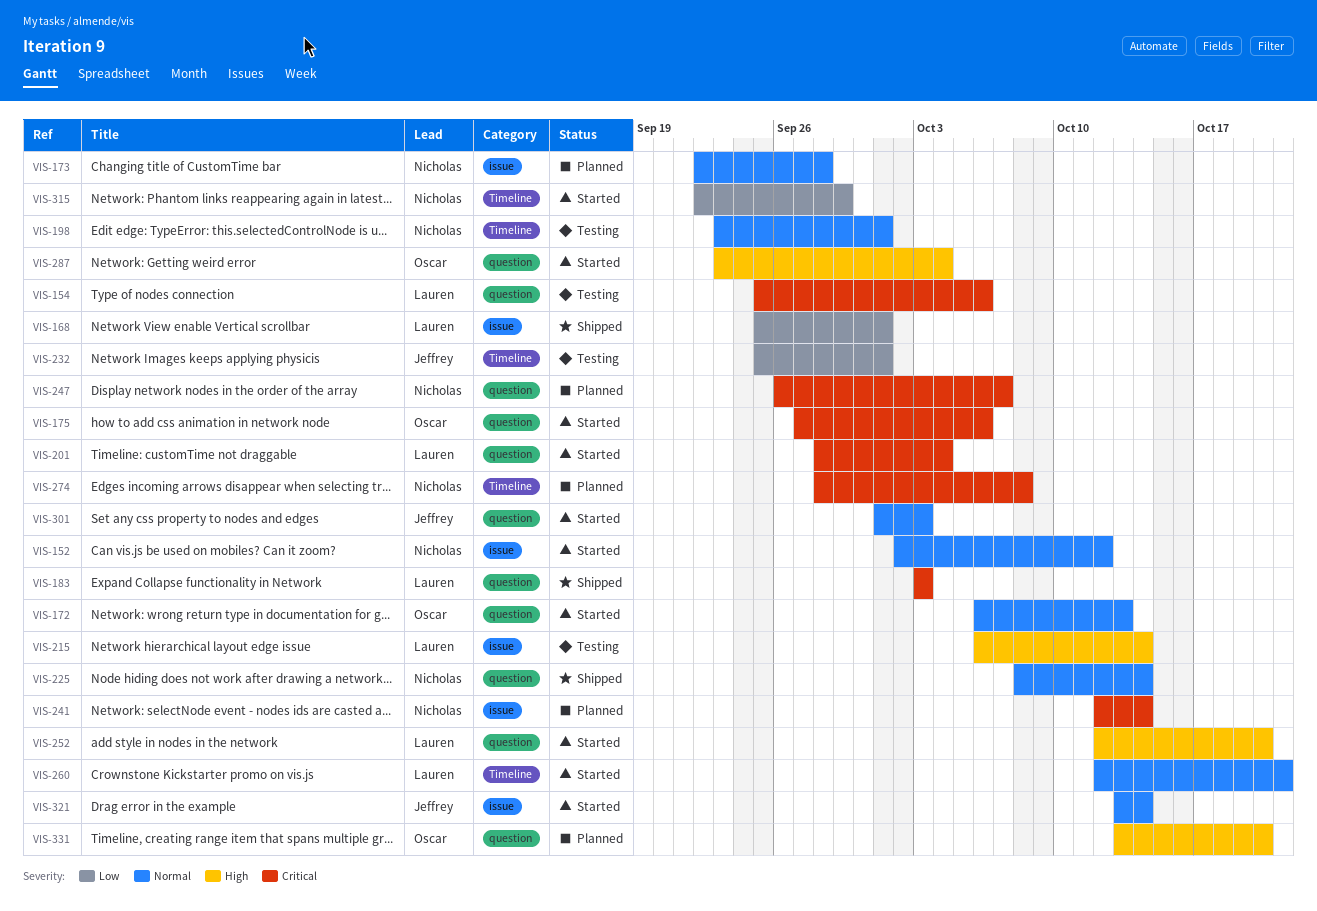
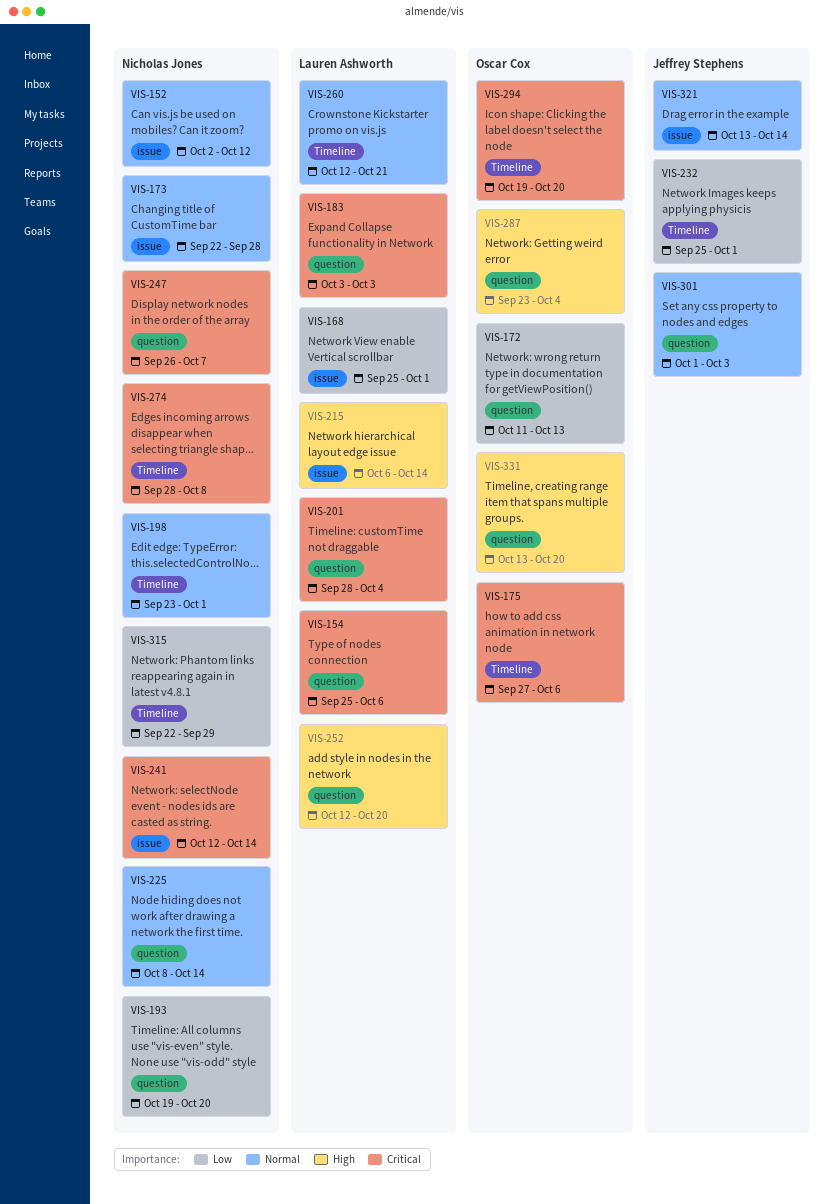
VIS-172, priority: Normal -> Low
VIS-172, start: Oct 6 -> Oct 11
VIS-175, label: question -> Timeline
VIS-193: none -> present
VIS-294: none -> present

